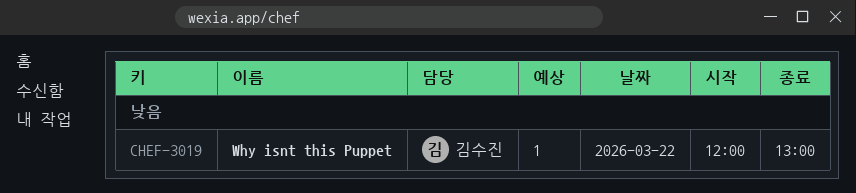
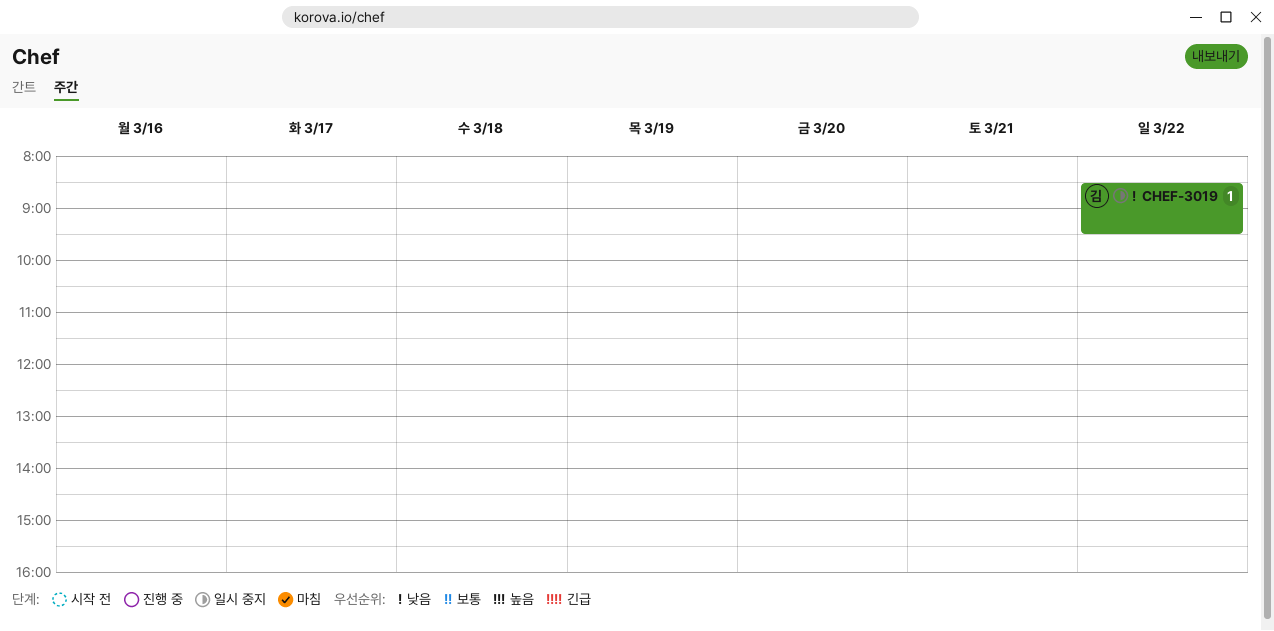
CHEF-3019, begins: 12:00 -> 08:30
CHEF-3019, ends: 13:00 -> 09:30

